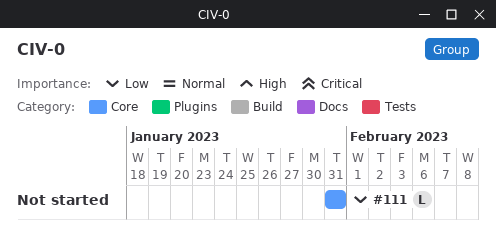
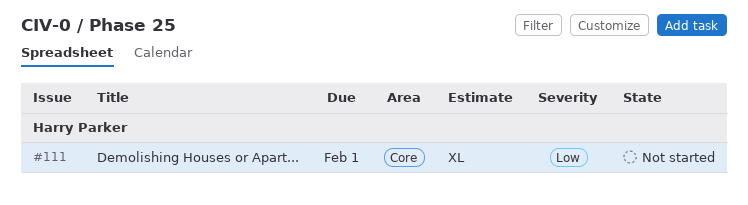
#111, estimate: L -> XL
#111, due: Jan 31 -> Feb 1

